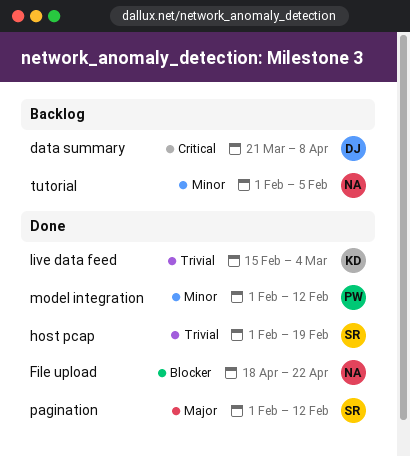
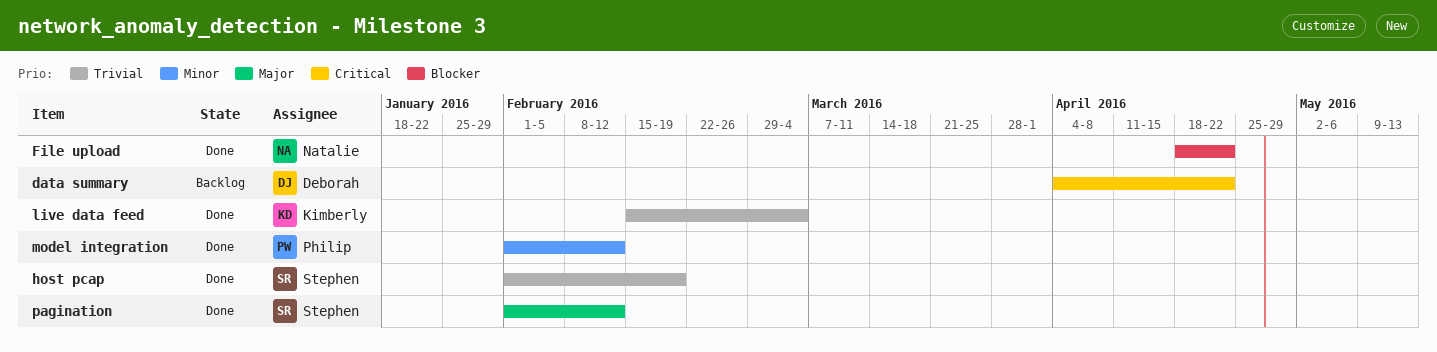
data summary, start: Mar 21 -> Apr 4
data summary, due: Apr 8 -> Apr 22
tutorial: present -> none

